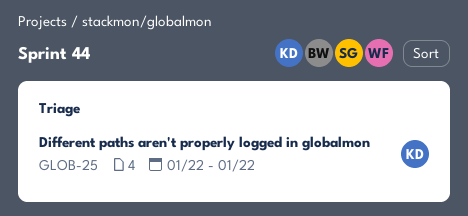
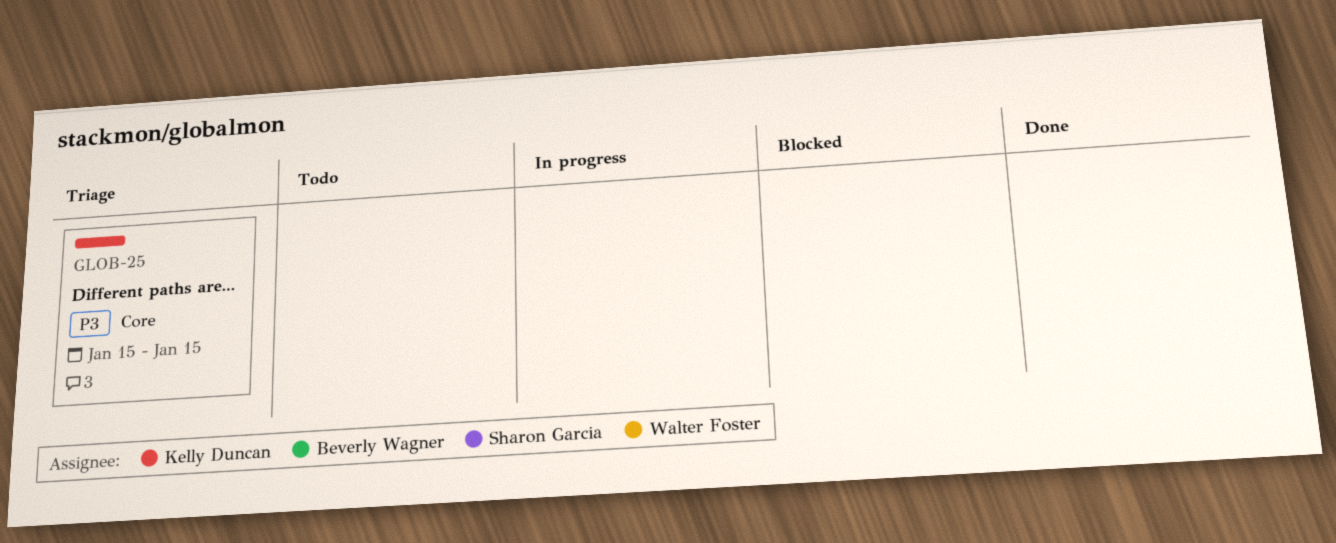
GLOB-25, start: Jan 22 -> Jan 15
GLOB-25, due: Jan 22 -> Jan 15

